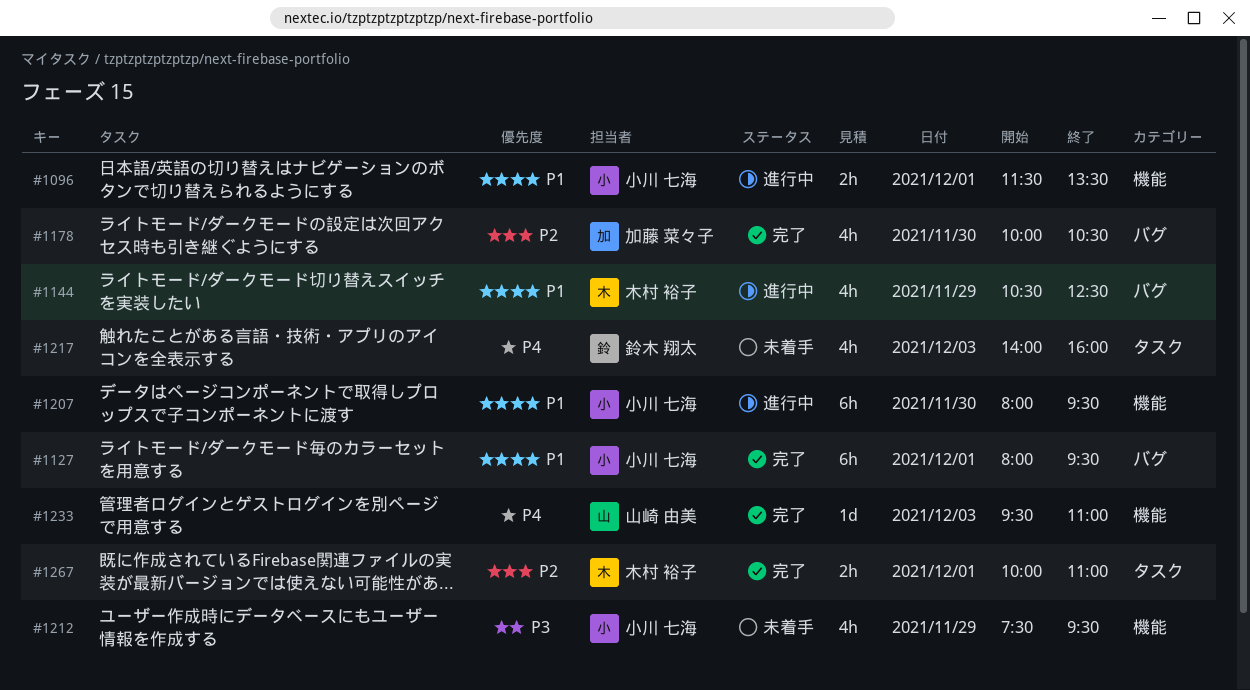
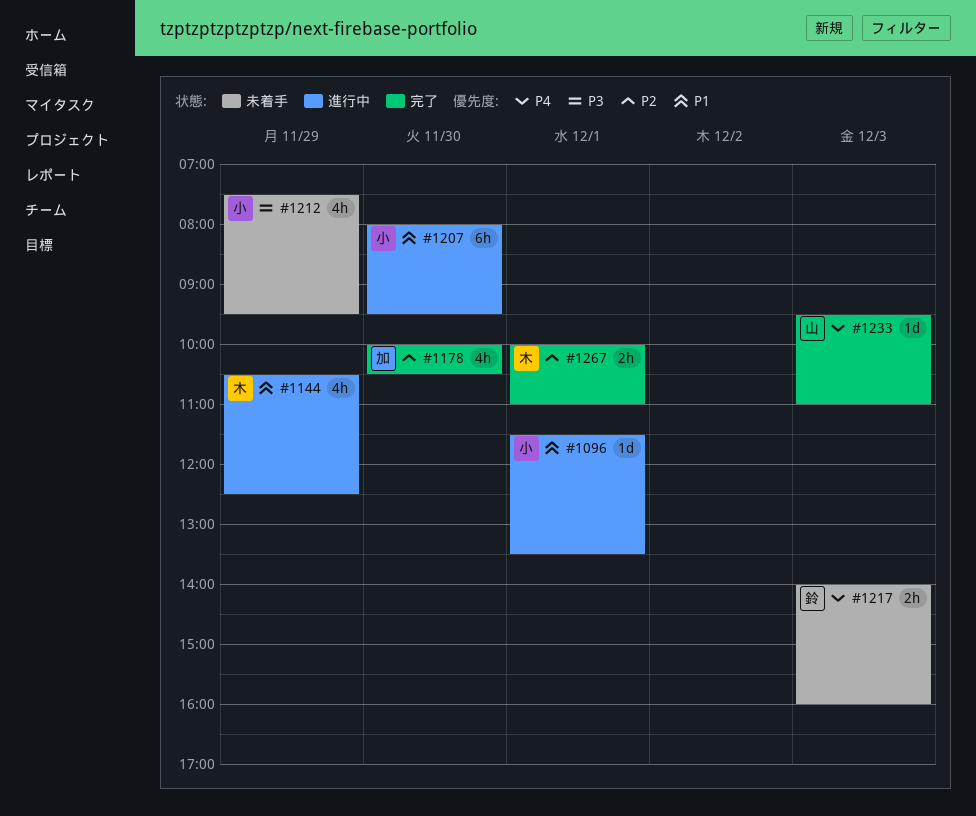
#1096, estimate: 2h -> 1d
#1127: present -> none
#1217, estimate: 4h -> 2h

